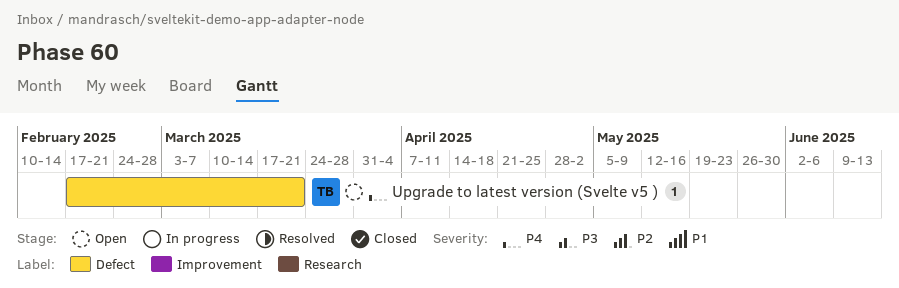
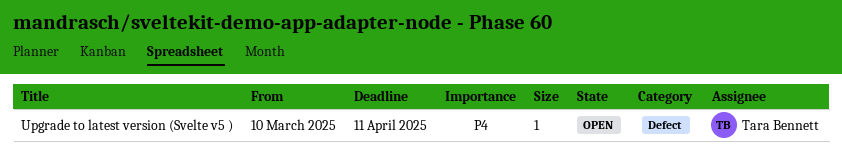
Upgrade to latest version (Svelte v5 ), start: Feb 17 -> Mar 10
Upgrade to latest version (Svelte v5 ), due: Mar 21 -> Apr 11

